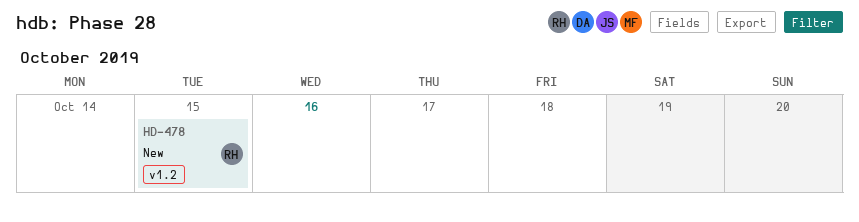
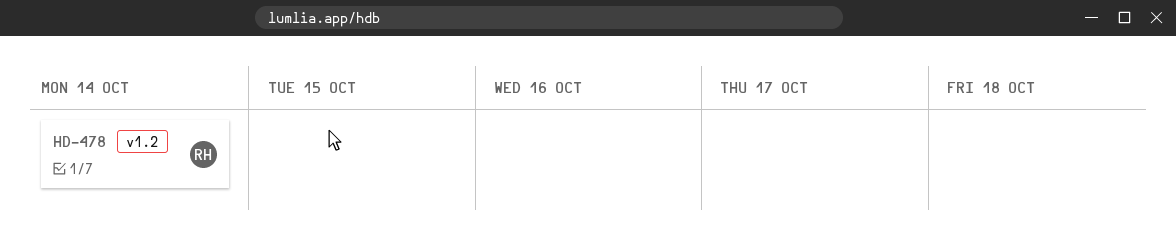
HD-478, due: Oct 15 -> Oct 14

